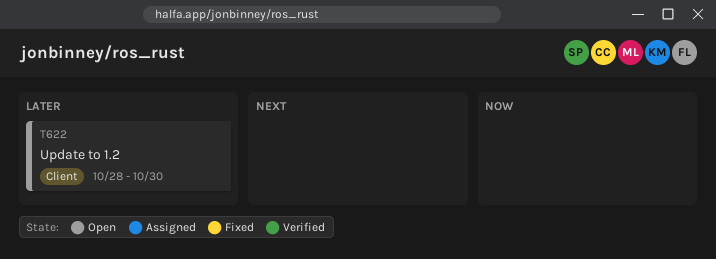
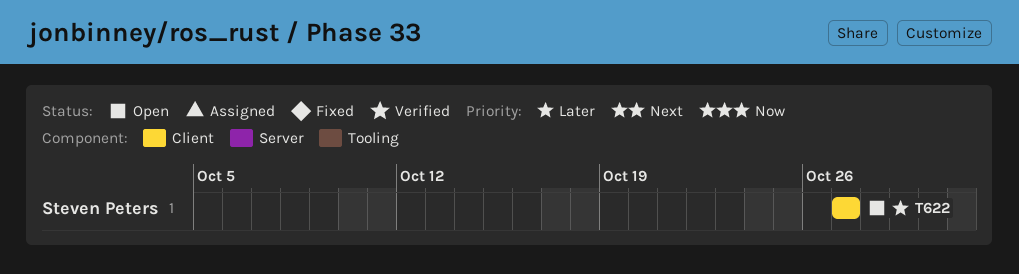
T622, start: Oct 28 -> Oct 27
T622, due: Oct 30 -> Oct 27

